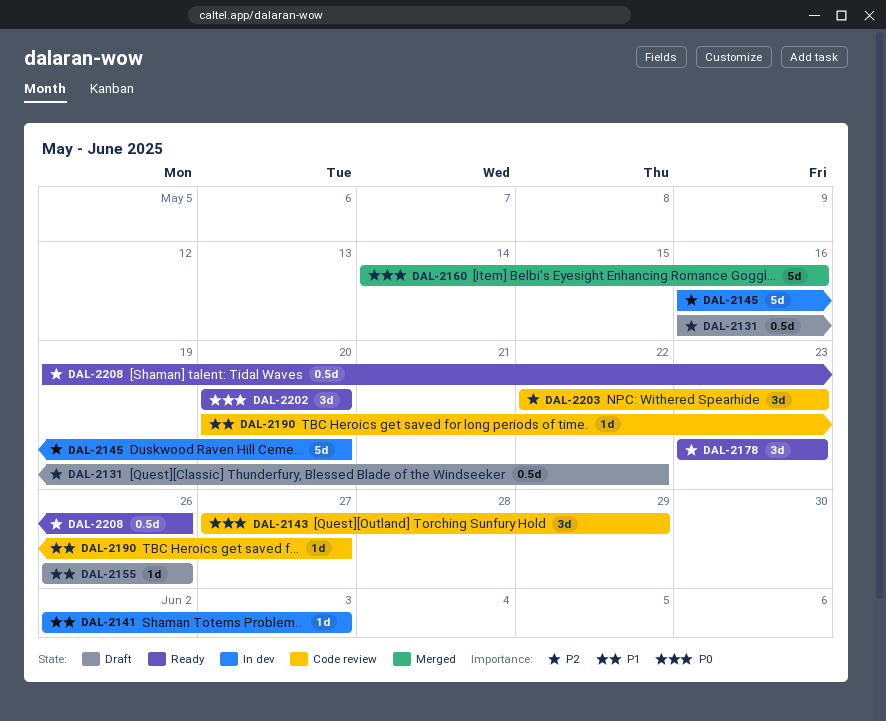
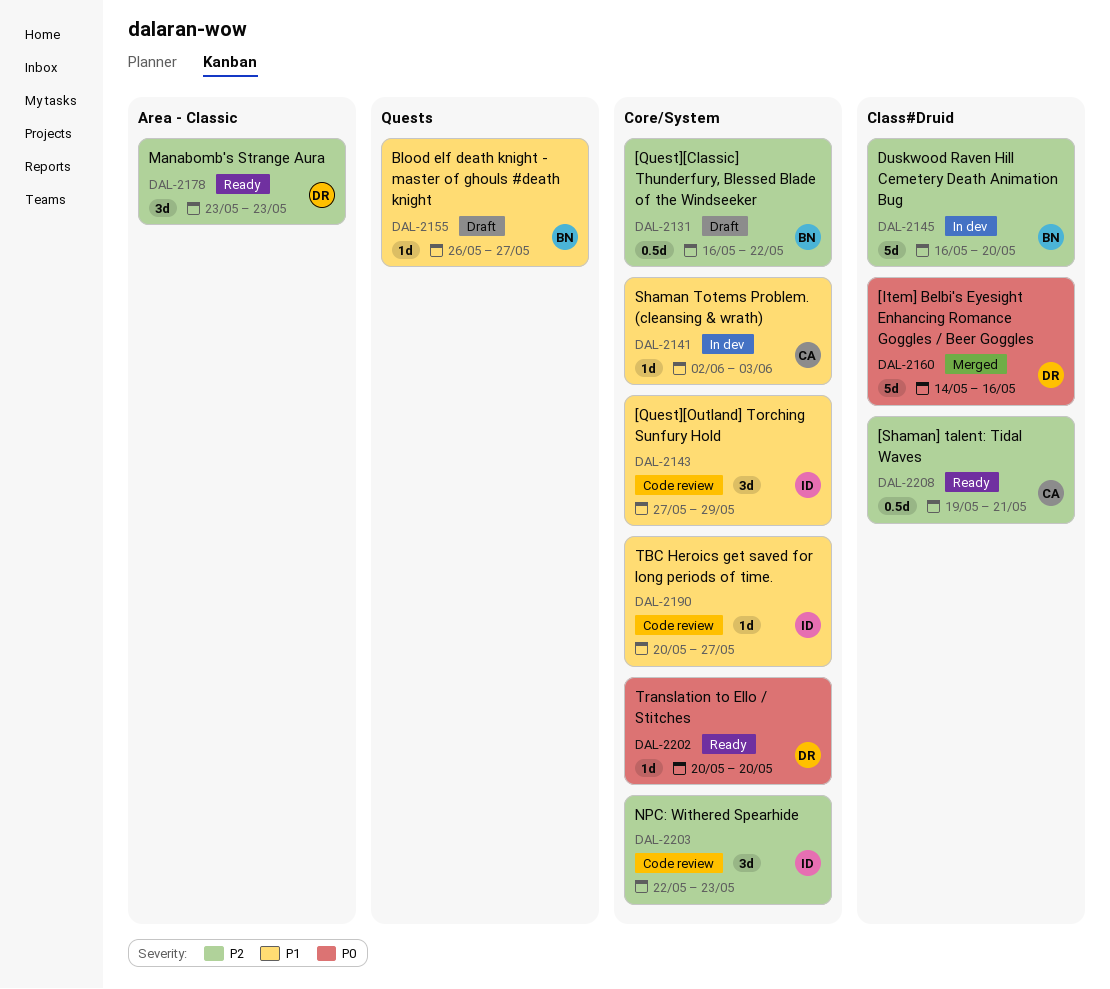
DAL-2143, priority: P0 -> P1
DAL-2155, due: May 26 -> May 27
DAL-2202, estimate: 3d -> 1d
DAL-2208, due: May 26 -> May 21

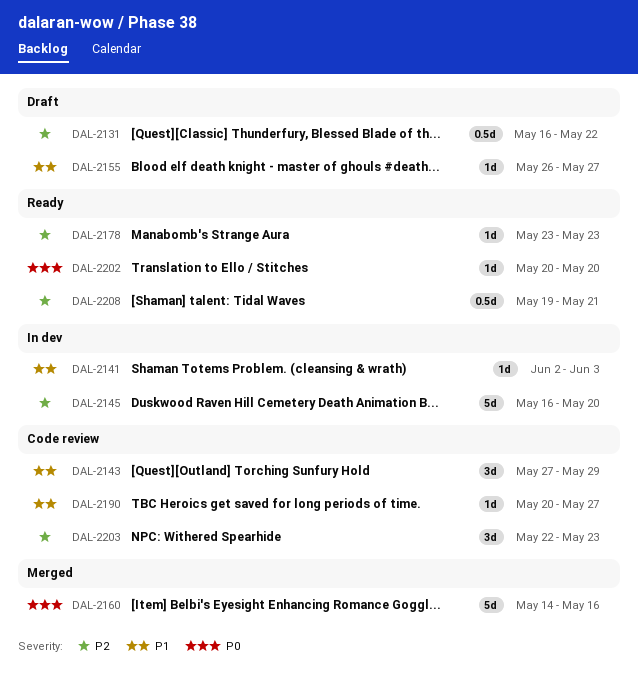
DAL-2178, estimate: 3d -> 1d

